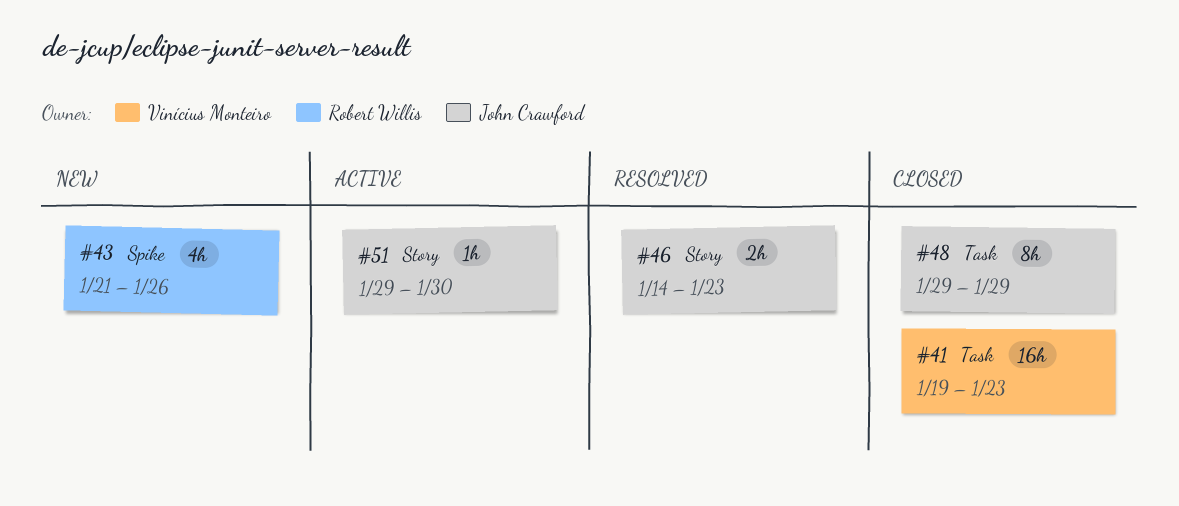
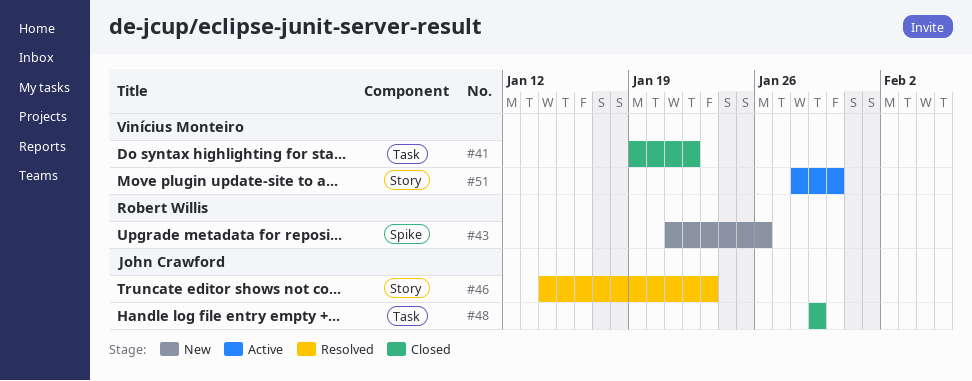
#41, due: Jan 23 -> Jan 22
#51, owner: John Crawford -> Vinícius Monteiro
#51, start: Jan 29 -> Jan 28

